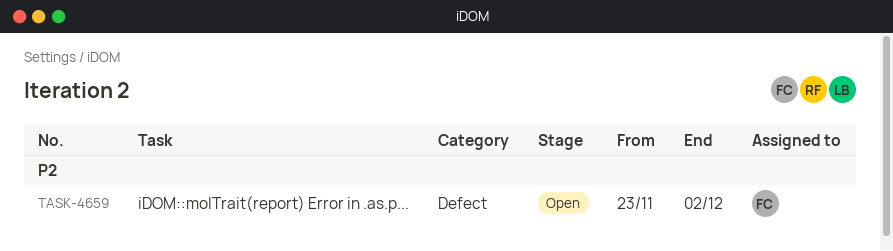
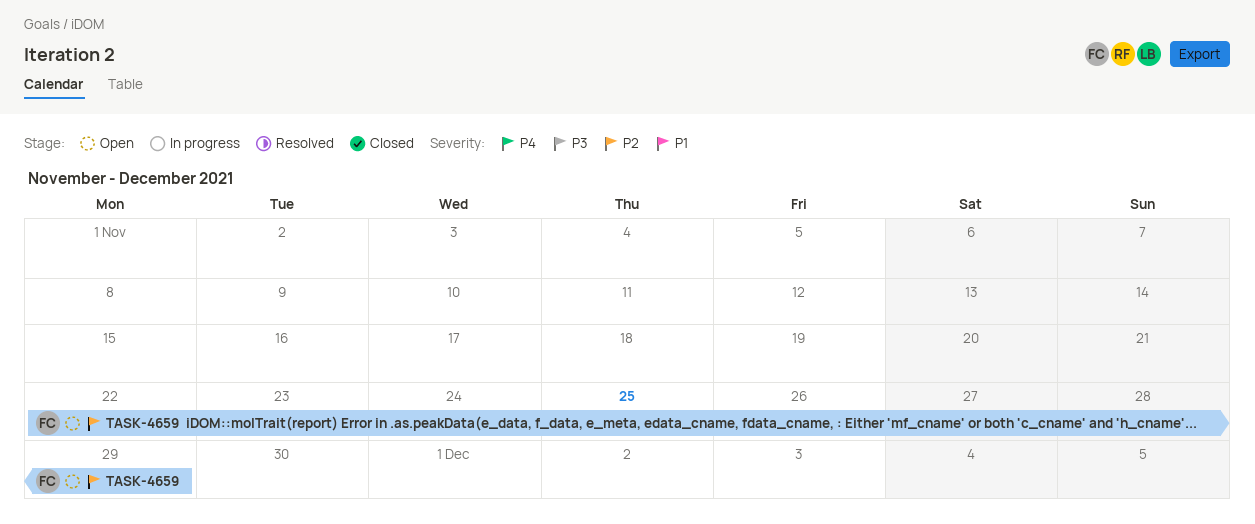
TASK-4659, start: Nov 23 -> Nov 22
TASK-4659, due: Dec 2 -> Nov 29

